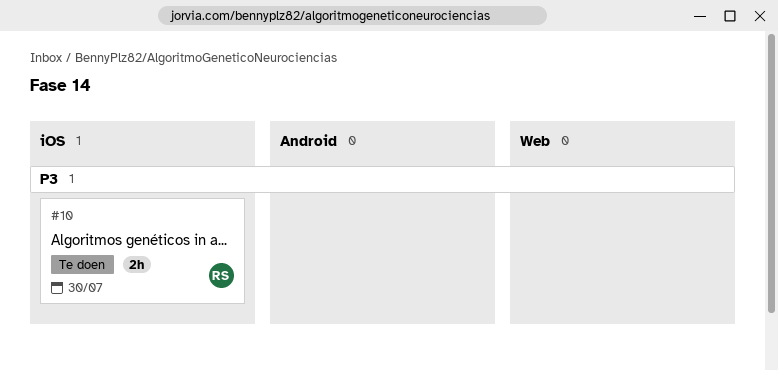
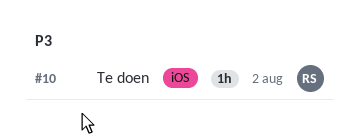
#10, estimate: 2h -> 1h
#10, due: Jul 30 -> Aug 2

